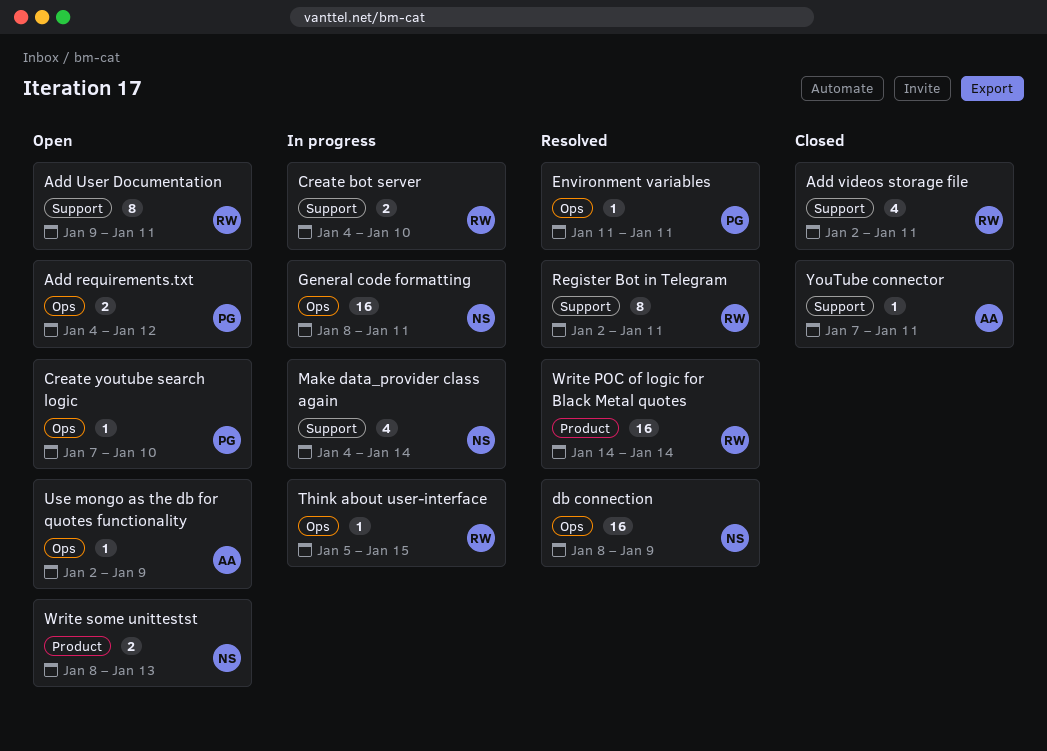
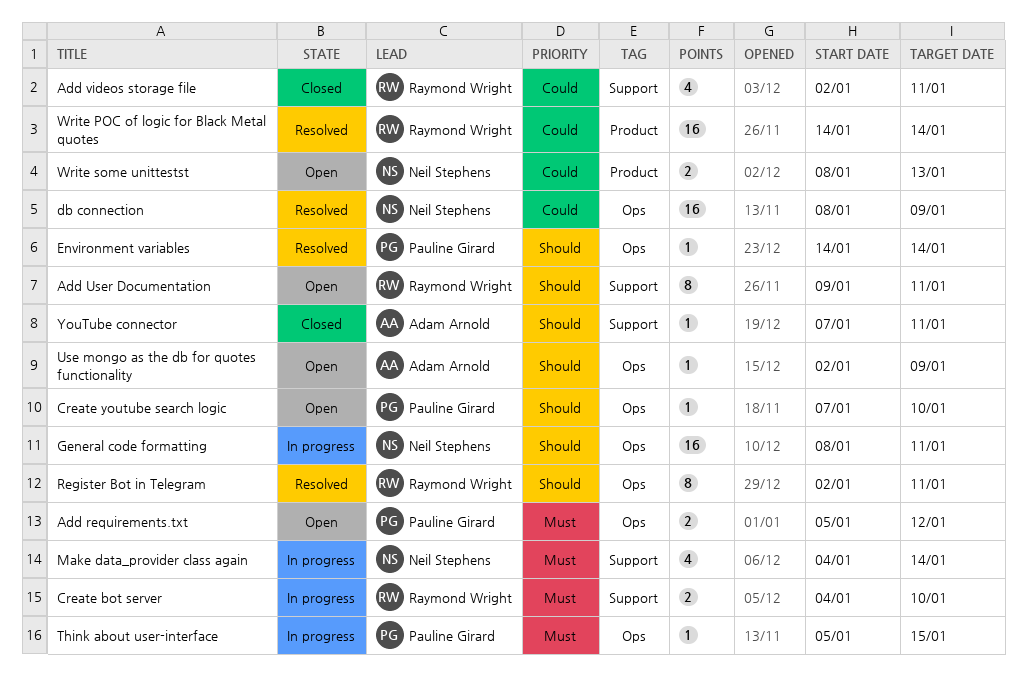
Add requirements.txt, start: Jan 4 -> Jan 5
Environment variables, start: Jan 11 -> Jan 14
Environment variables, due: Jan 11 -> Jan 14
Register Bot in Telegram, label: Support -> Ops
Think about user-interface, owner: Raymond Wright -> Pauline Girard

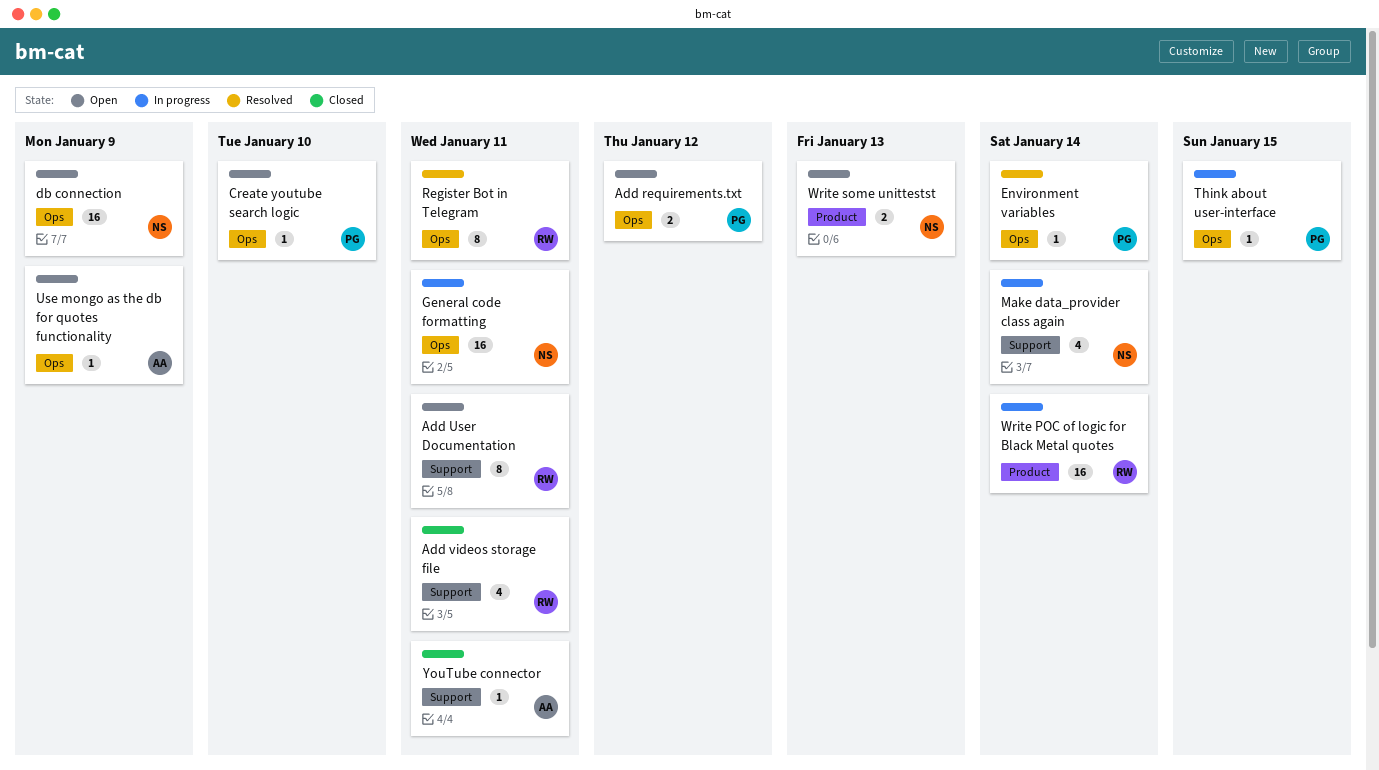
Create bot server: present -> none
db connection, status: Resolved -> Open
Write POC of logic for Black Metal quotes, status: Resolved -> In progress

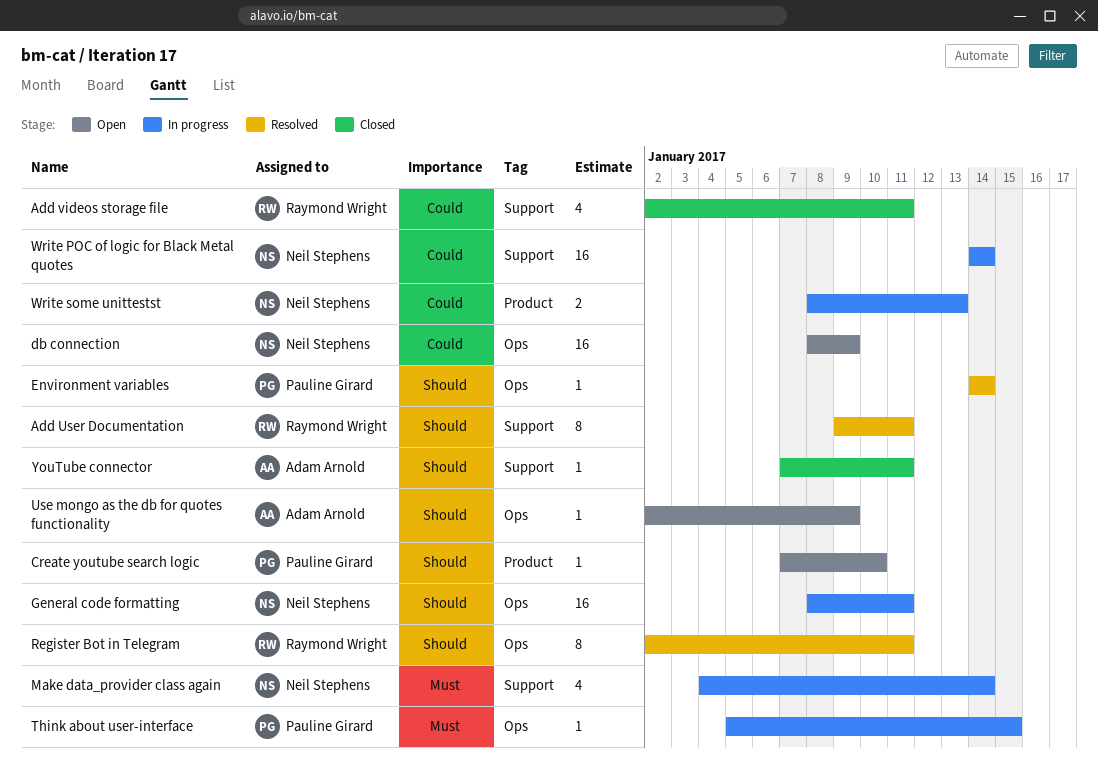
Add requirements.txt: present -> none
Add User Documentation, status: Open -> Resolved
Create youtube search logic, label: Ops -> Product
Write POC of logic for Black Metal quotes, owner: Raymond Wright -> Neil Stephens
Write POC of logic for Black Metal quotes, label: Product -> Support
Write some unittestst, status: Open -> In progress

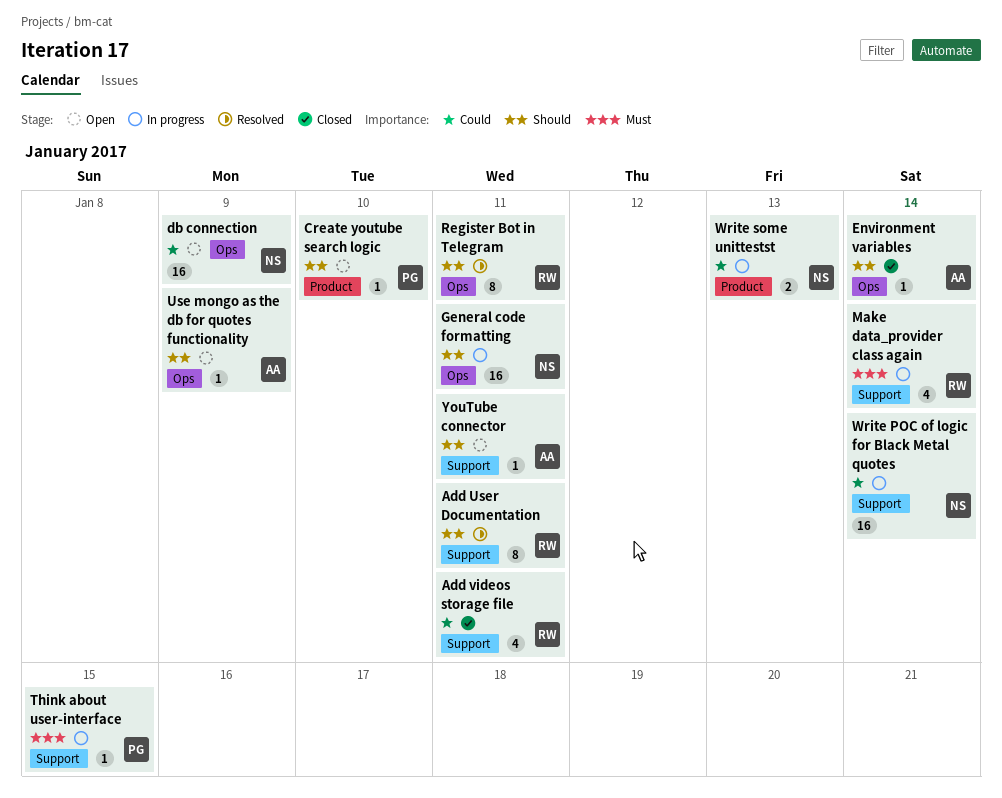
Environment variables, status: Resolved -> Closed
Environment variables, owner: Pauline Girard -> Adam Arnold
Make data_provider class again, owner: Neil Stephens -> Raymond Wright
Think about user-interface, label: Ops -> Support
YouTube connector, status: Closed -> Open

